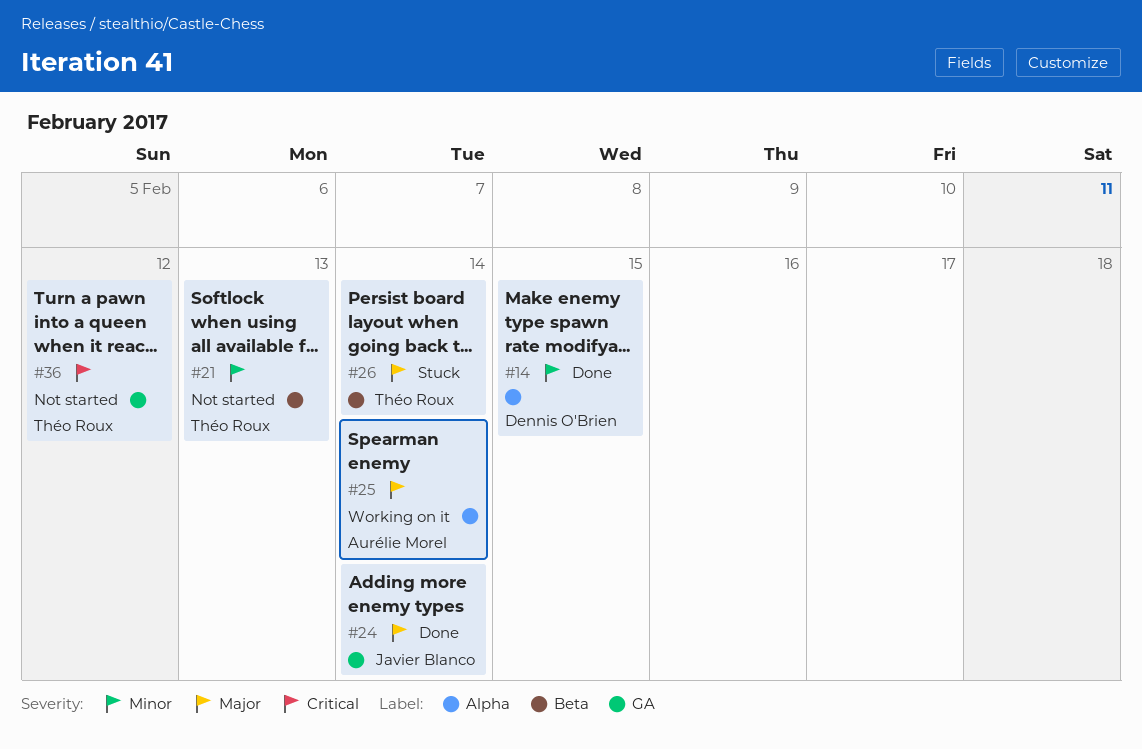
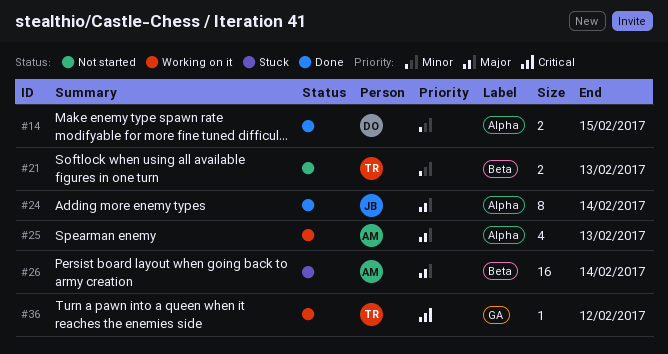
#24, label: GA -> Alpha
#25, due: Feb 14 -> Feb 13
#26, owner: Théo Roux -> Aurélie Morel
#36, status: Not started -> Working on it

